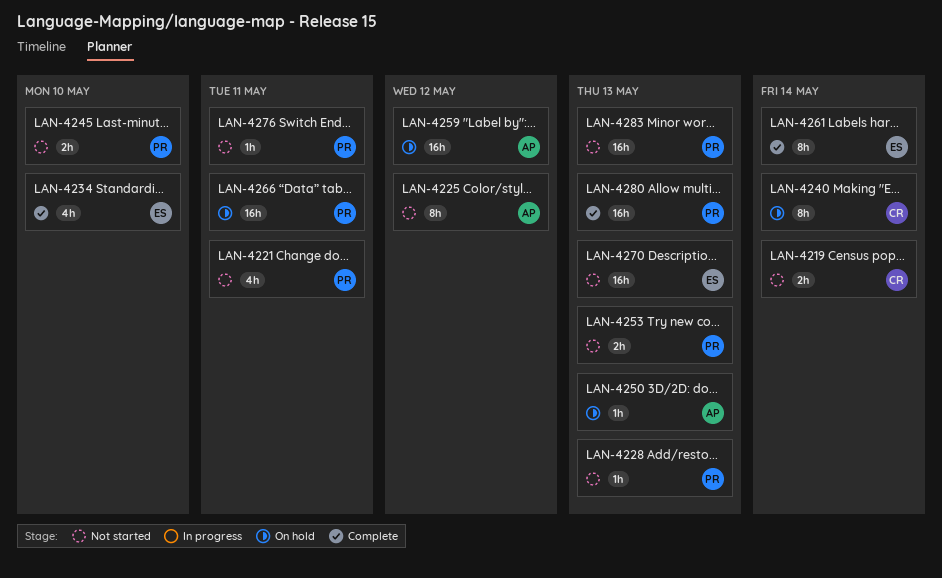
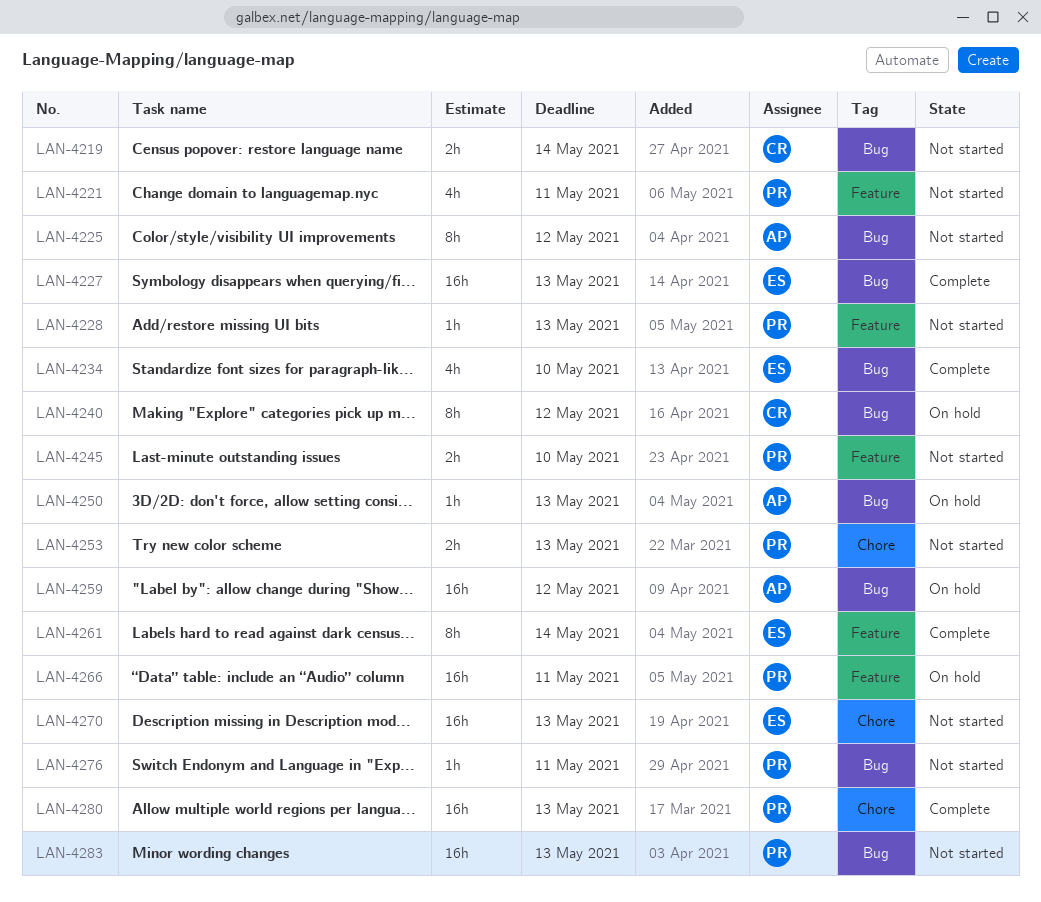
LAN-4227: none -> present
LAN-4240, due: May 14 -> May 12

